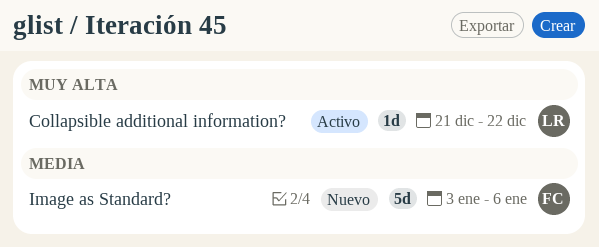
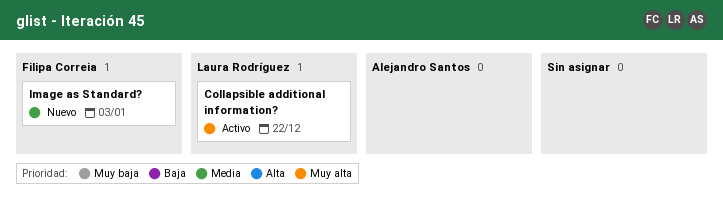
Image as Standard?, due: Jan 6 -> Jan 3

